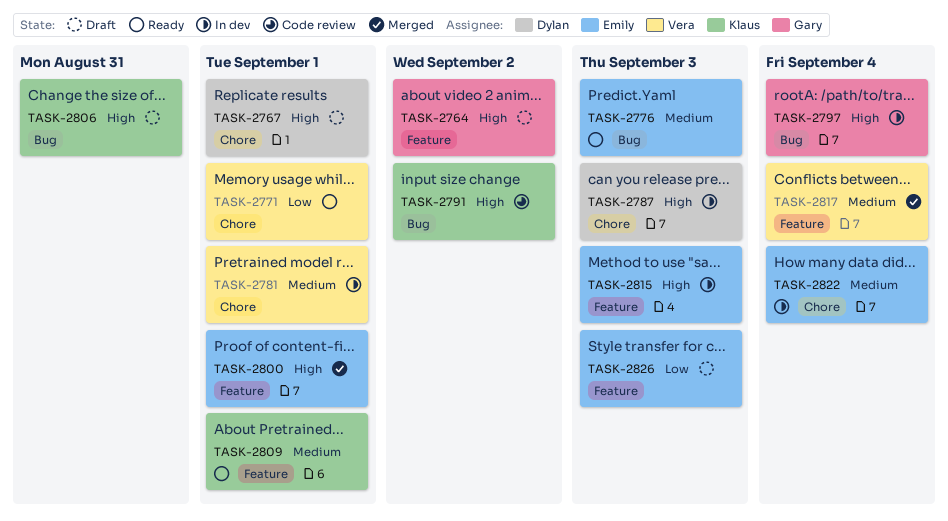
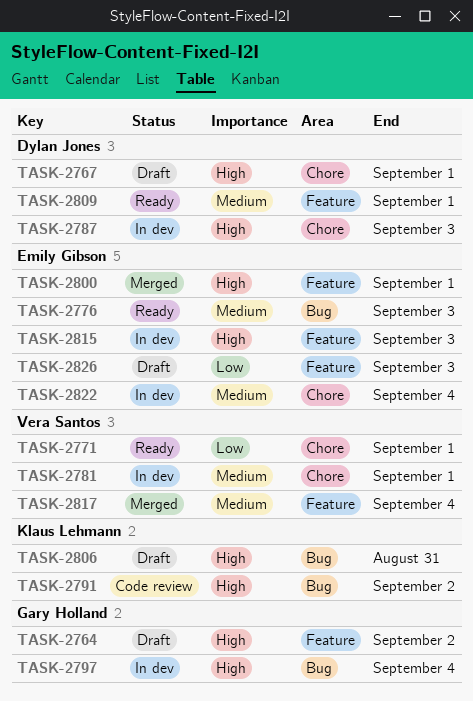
TASK-2809, owner: Klaus Lehmann -> Dylan Jones

